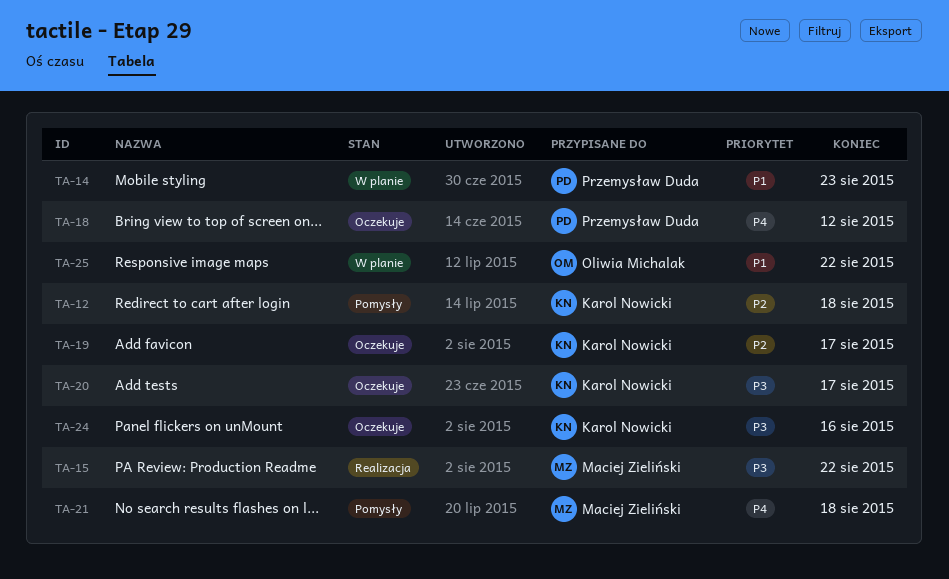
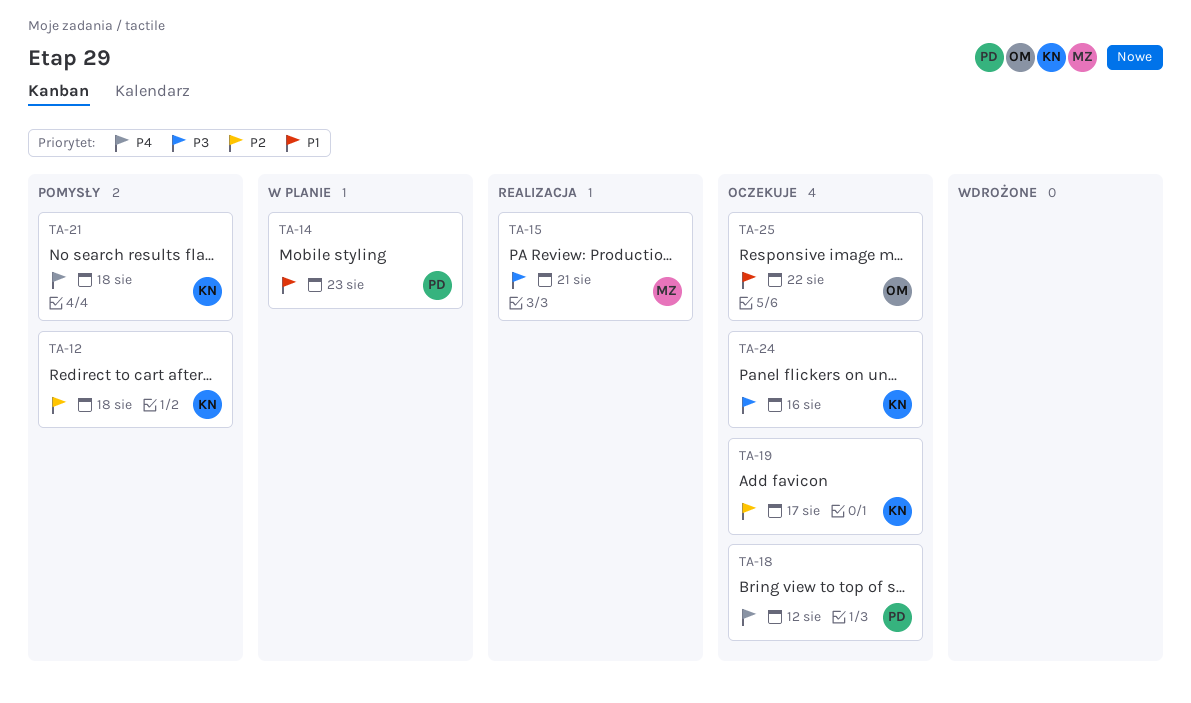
TA-15, due: Aug 22 -> Aug 21
TA-20: present -> none
TA-21, owner: Maciej Zieliński -> Karol Nowicki
TA-25, status: W planie -> Oczekuje

